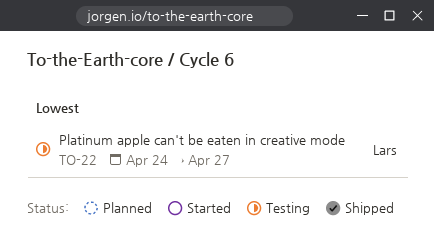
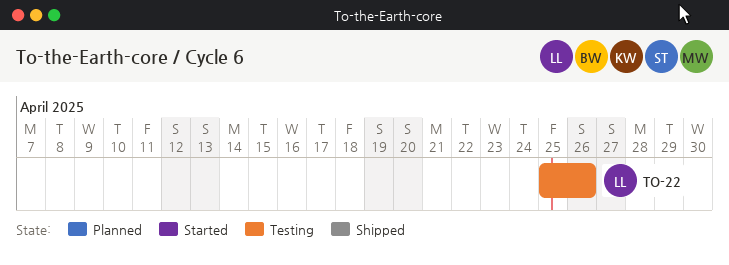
TO-22, start: Apr 24 -> Apr 25
TO-22, due: Apr 27 -> Apr 26

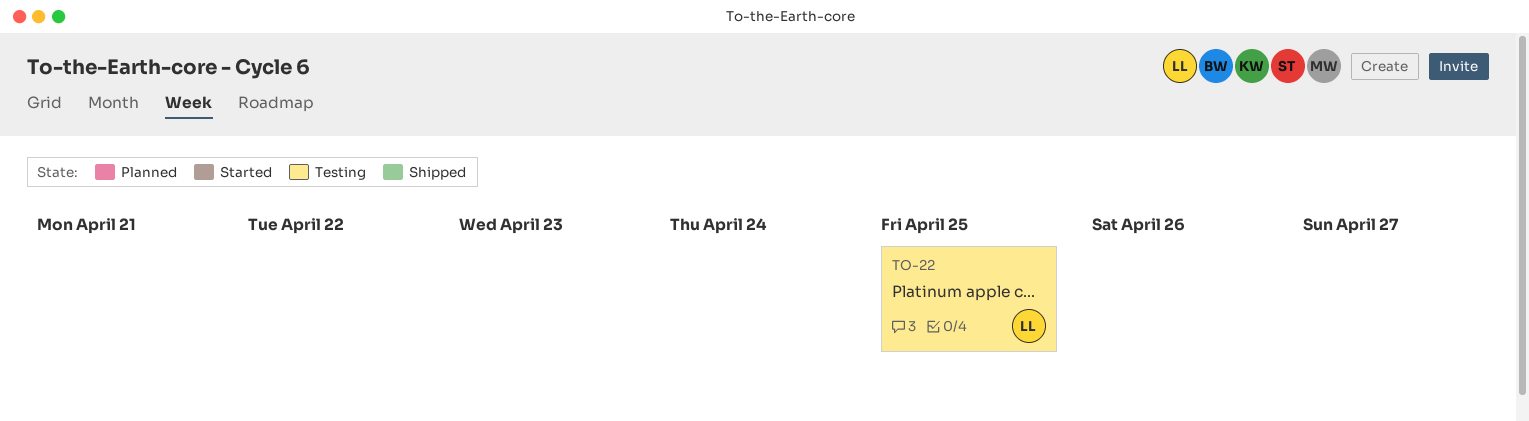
TO-22, due: Apr 26 -> Apr 25

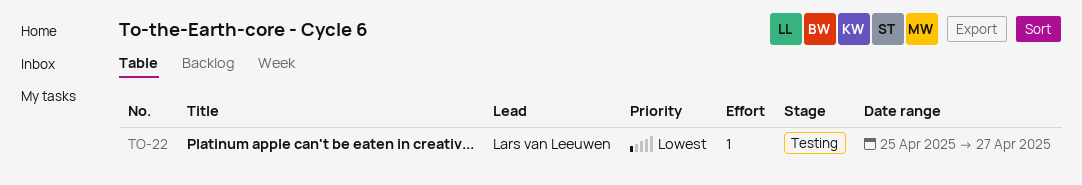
TO-22, due: Apr 25 -> Apr 27

